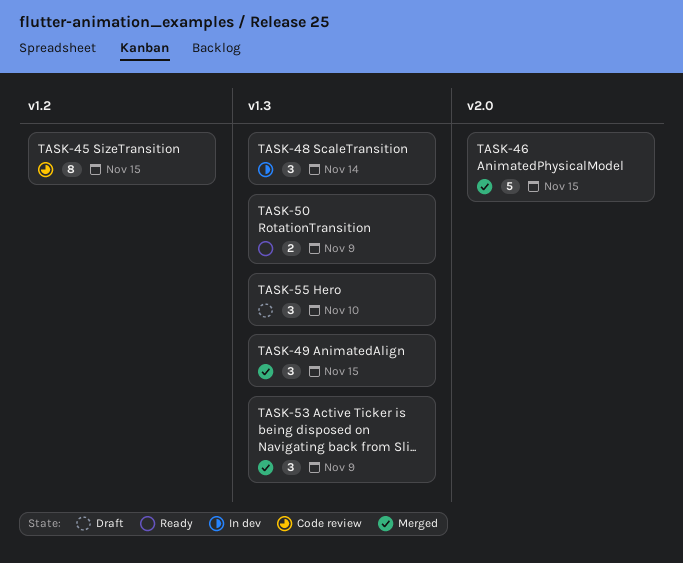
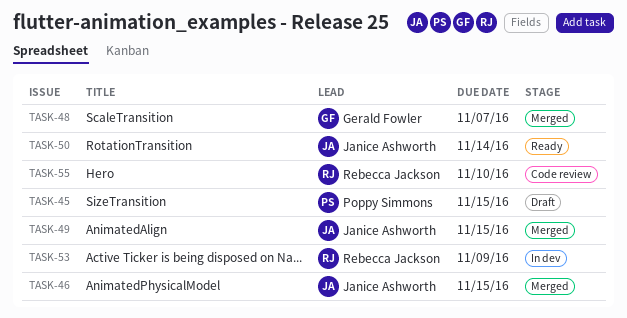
TASK-45, status: Code review -> Draft
TASK-48, status: In dev -> Merged
TASK-48, due: Nov 14 -> Nov 7
TASK-50, due: Nov 9 -> Nov 14
TASK-53, status: Merged -> In dev
TASK-55, status: Draft -> Code review

